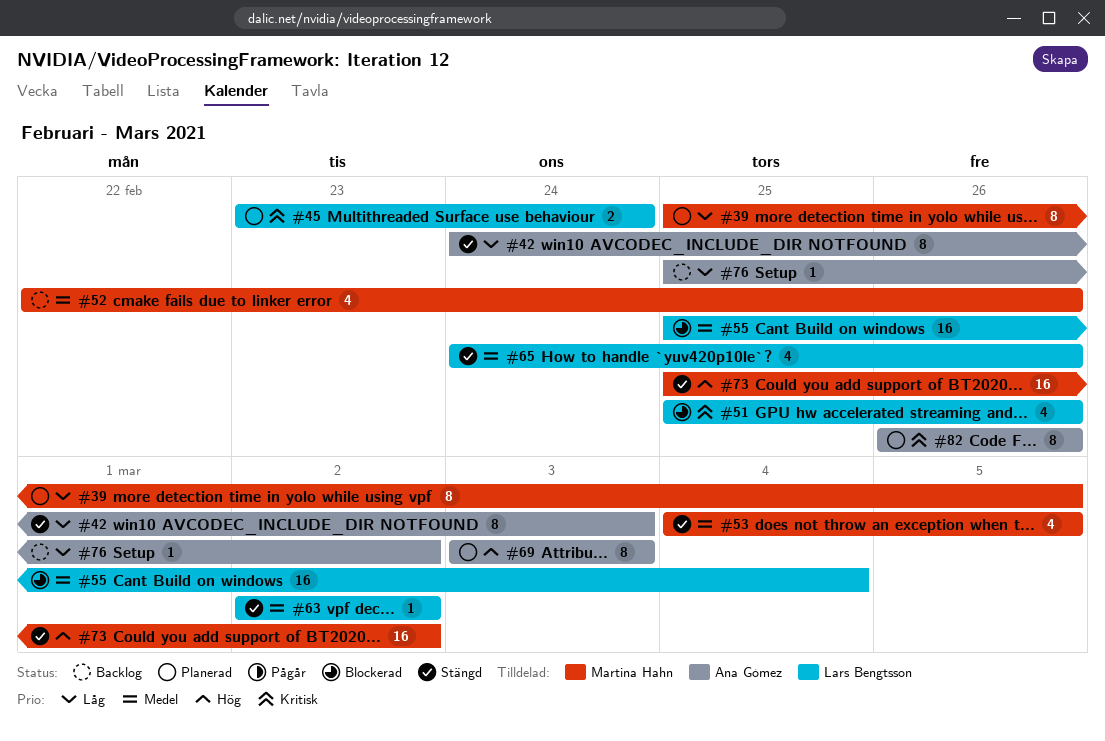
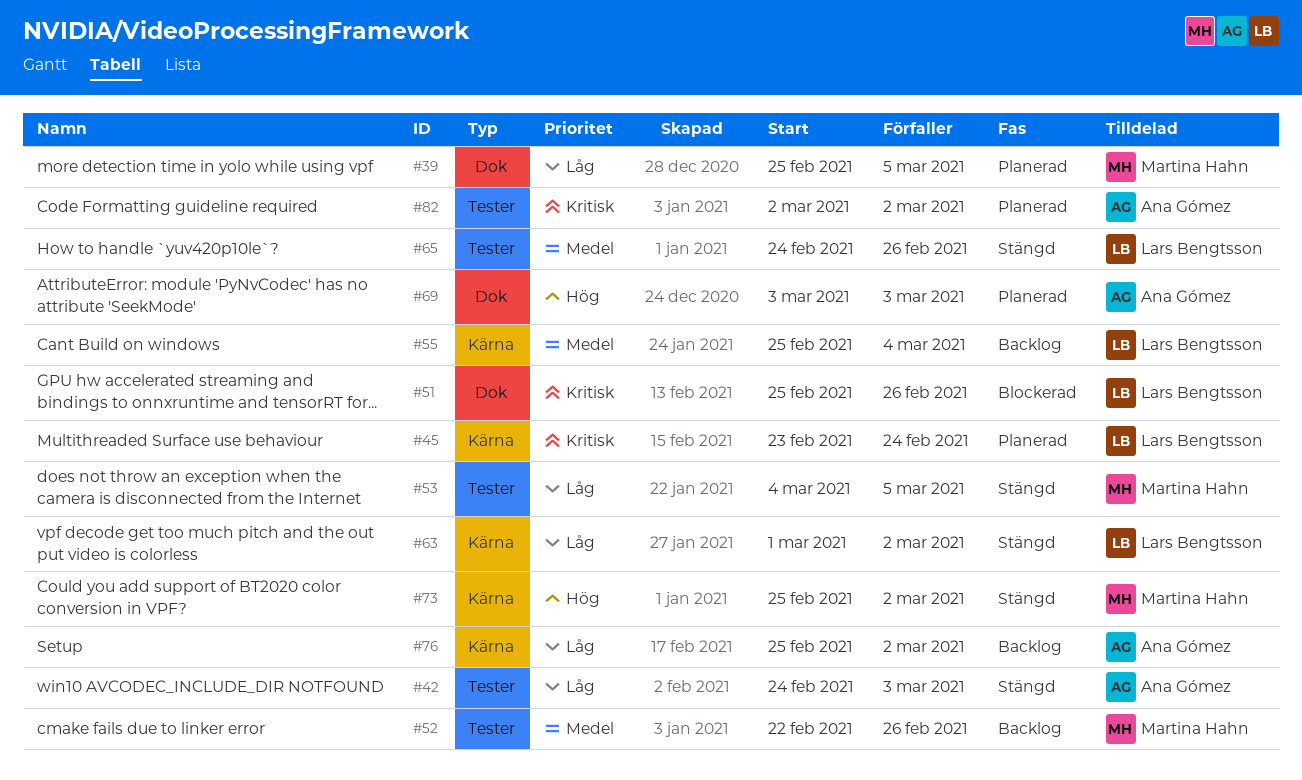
#53, priority: Medel -> Låg
#55, status: Blockerad -> Backlog
#63, priority: Medel -> Låg
#63, start: Mar 2 -> Mar 1
#82, start: Feb 26 -> Mar 2
#82, due: Feb 26 -> Mar 2

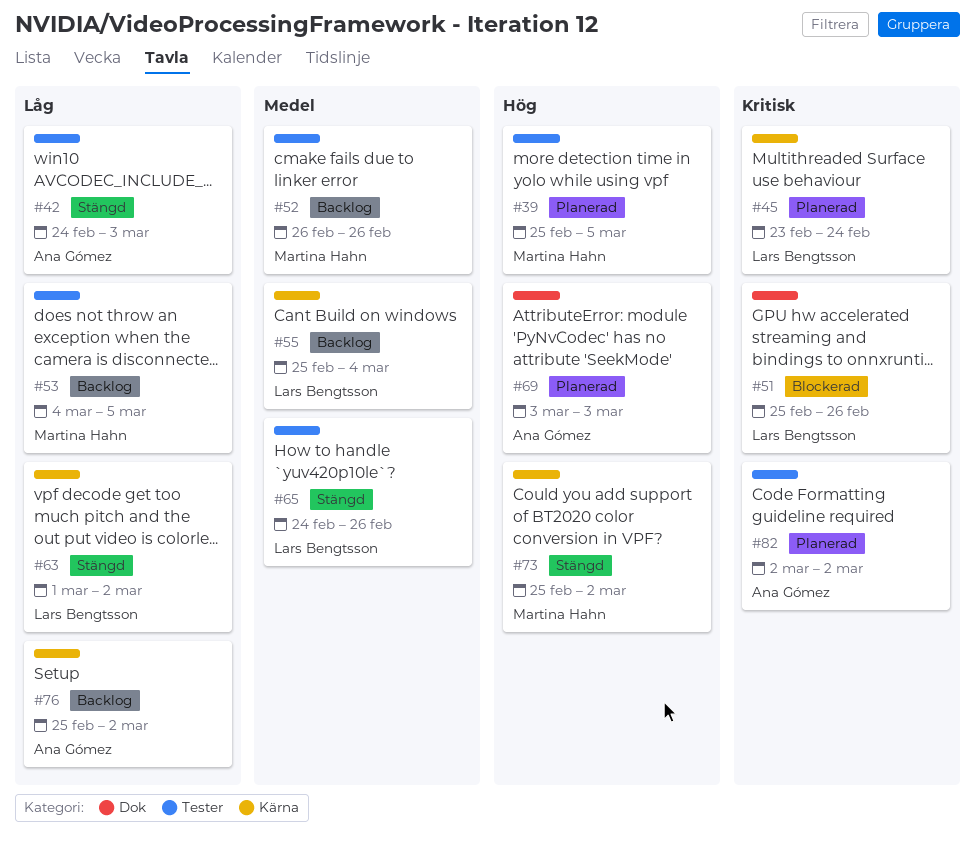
#39, priority: Låg -> Hög
#39, label: Dok -> Tester
#52, start: Feb 22 -> Feb 26
#53, status: Stängd -> Backlog

